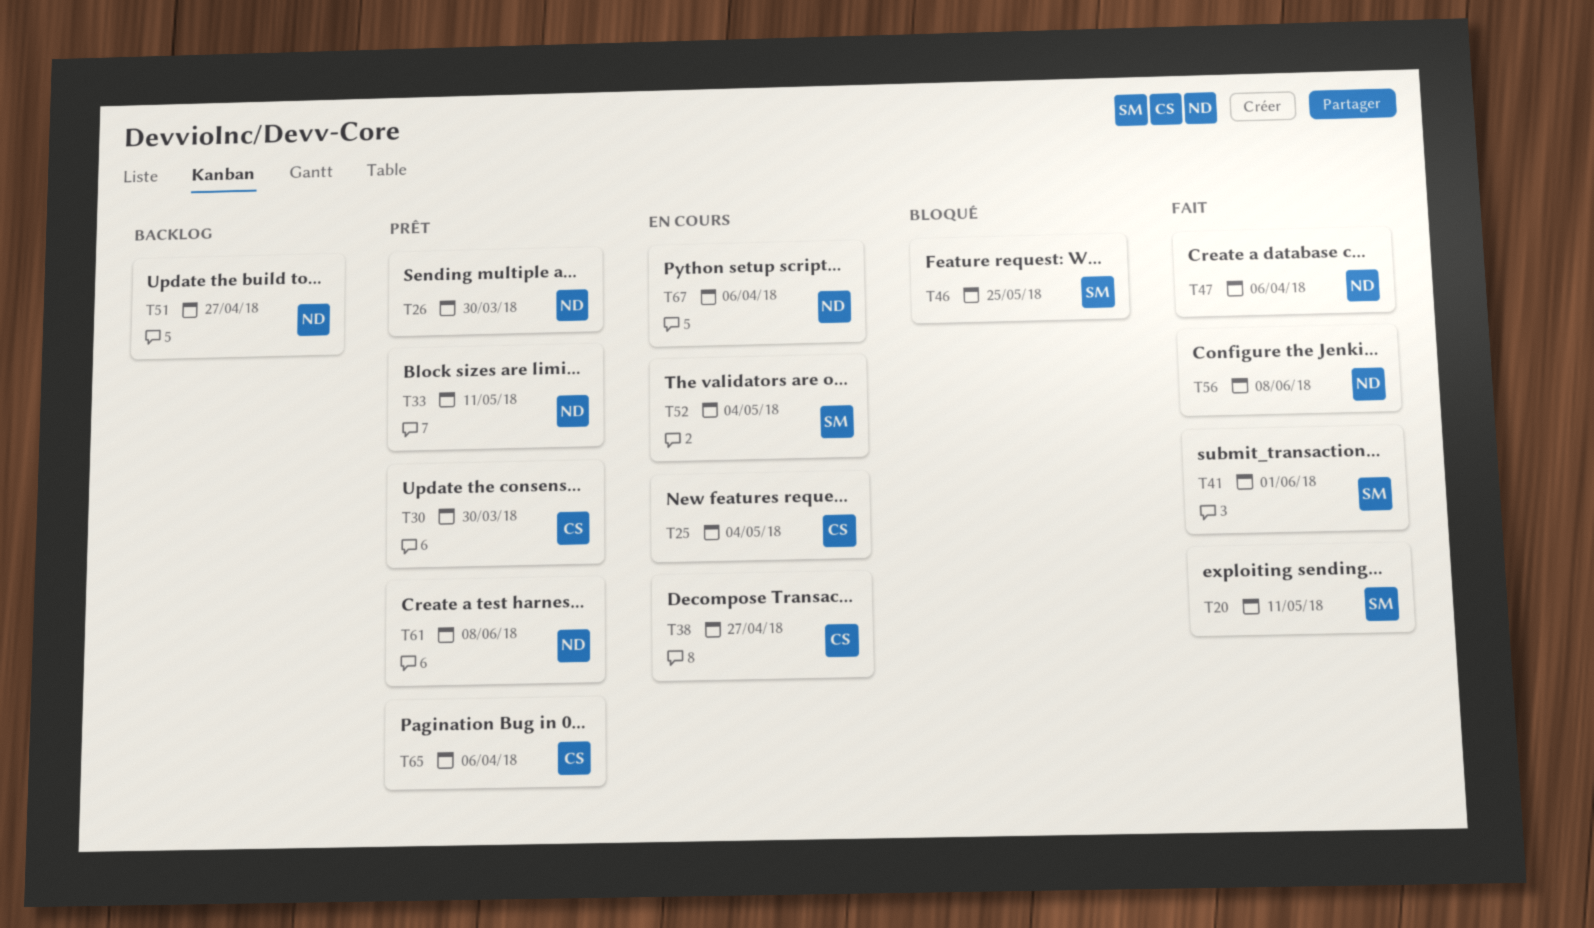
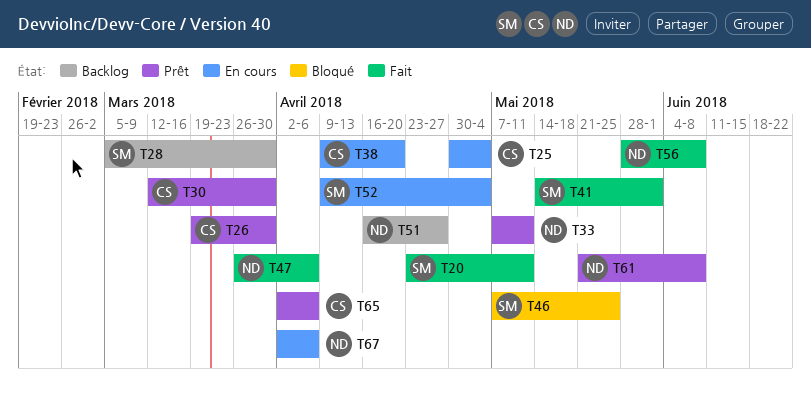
T26, owner: ND -> CS
T28: none -> present
T38, due: Apr 27 -> Apr 20

